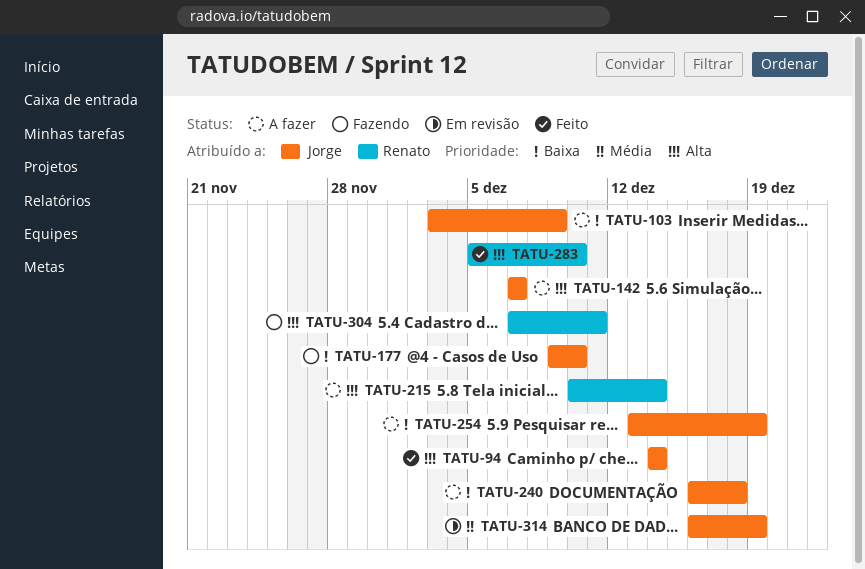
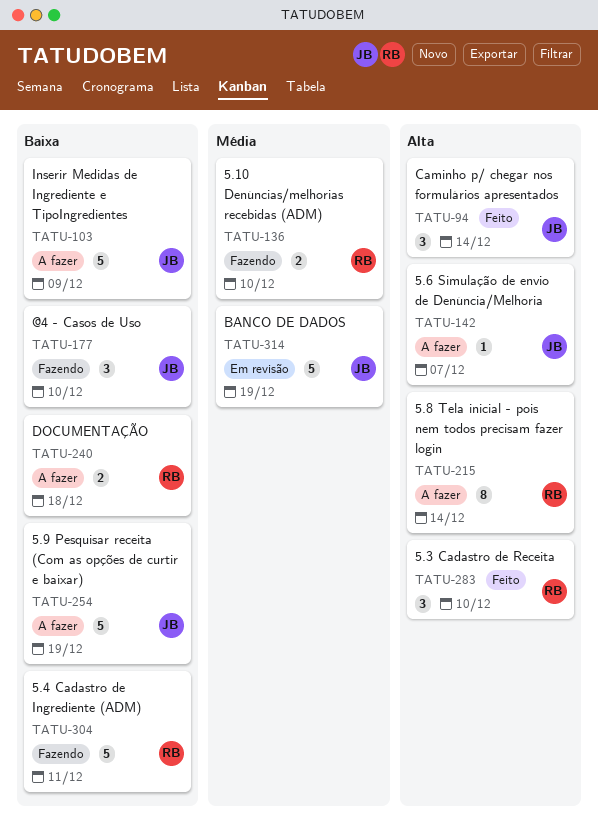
TATU-136: none -> present
TATU-240, owner: Jorge -> Renato
TATU-304, priority: Alta -> Baixa

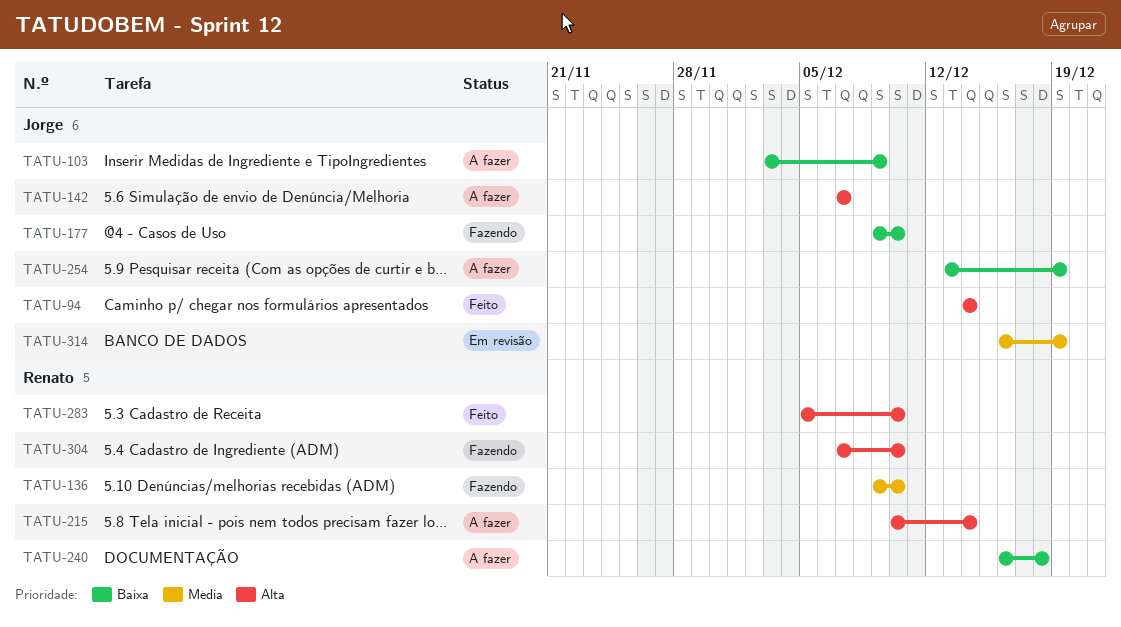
TATU-304, priority: Baixa -> Alta
TATU-304, due: Dec 11 -> Dec 10

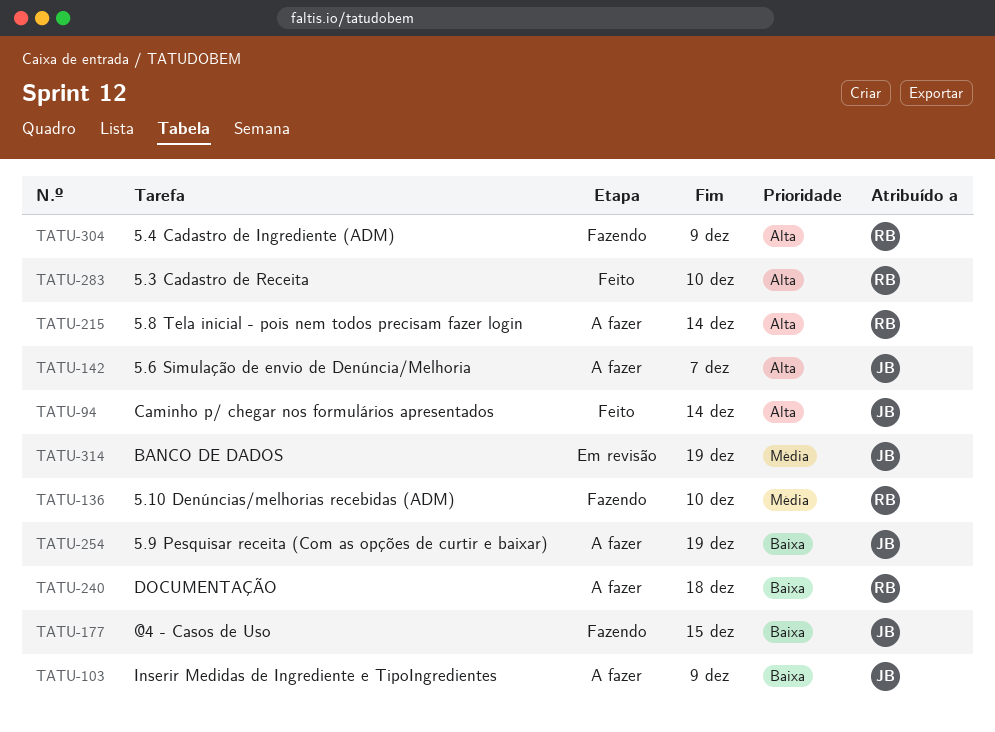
TATU-177, due: Dec 10 -> Dec 15
TATU-304, due: Dec 10 -> Dec 9

